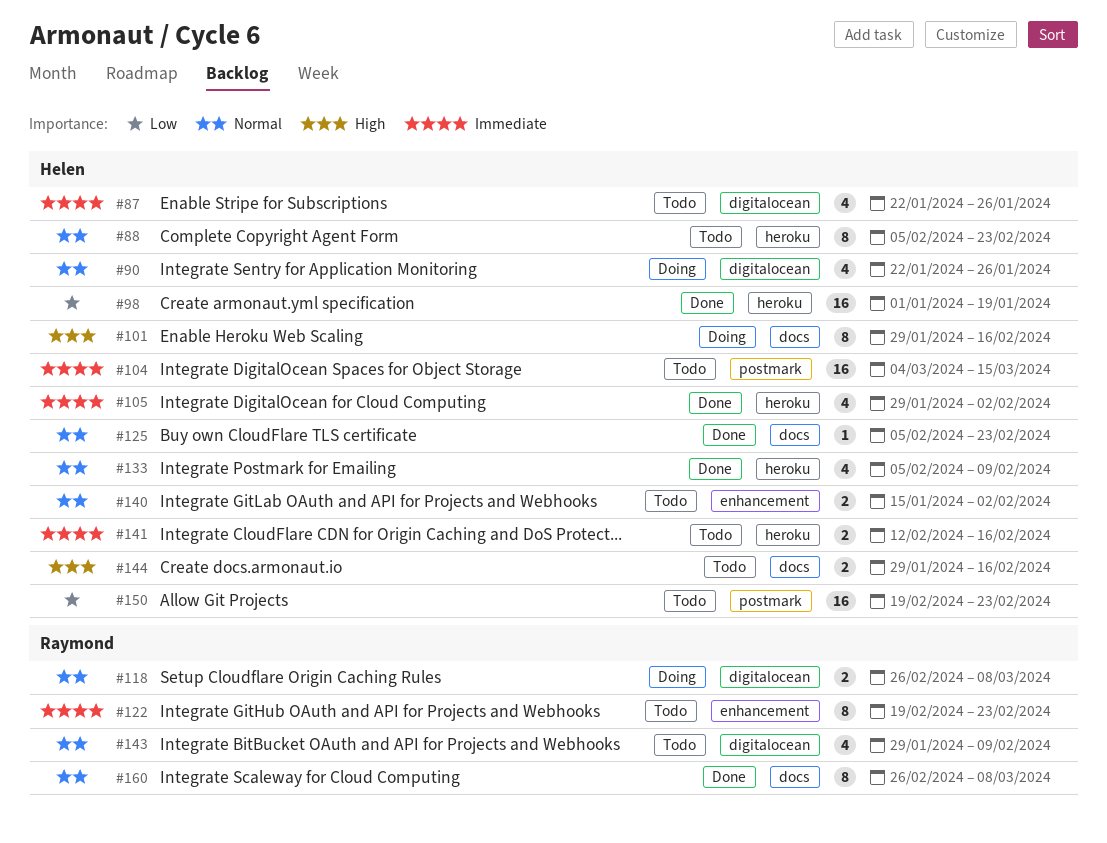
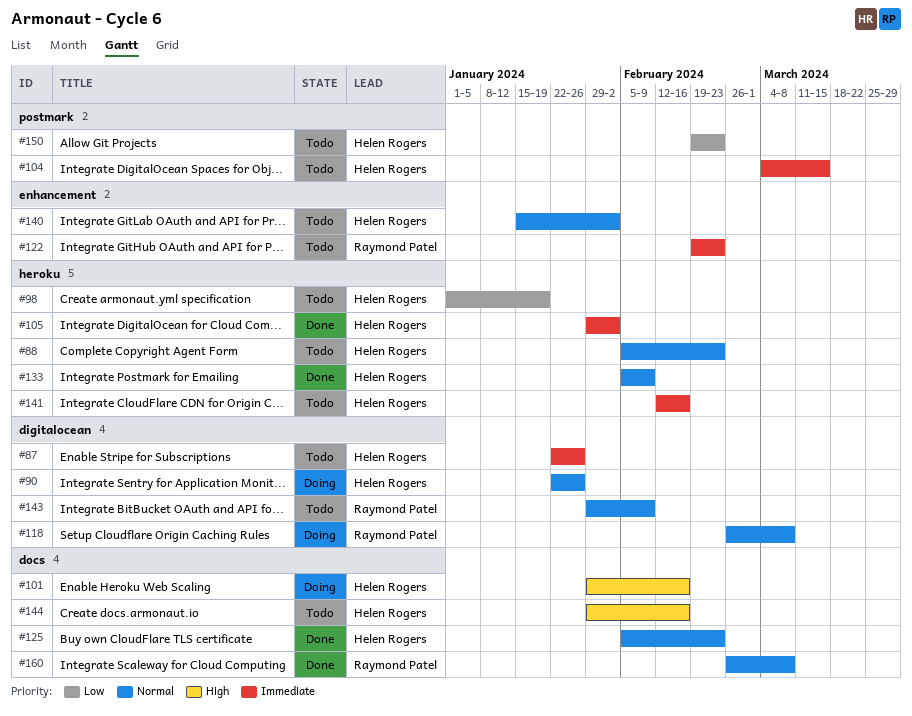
#98, status: Done -> Todo

